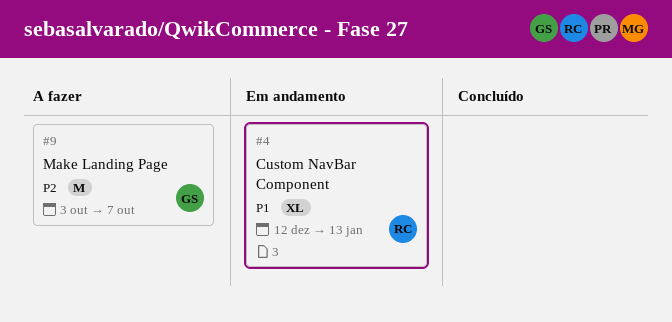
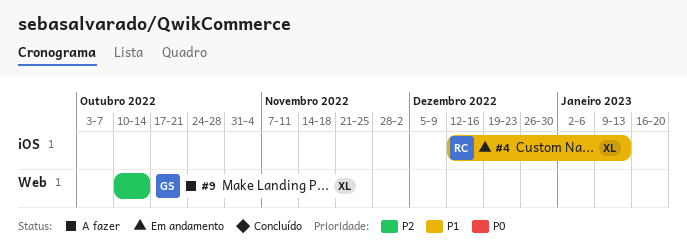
#9, estimate: M -> XL
#9, start: Oct 3 -> Oct 10
#9, due: Oct 7 -> Oct 14

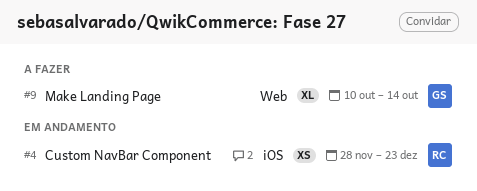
#4, estimate: XL -> XS
#4, start: Dec 12 -> Nov 28
#4, due: Jan 13 -> Dec 23

